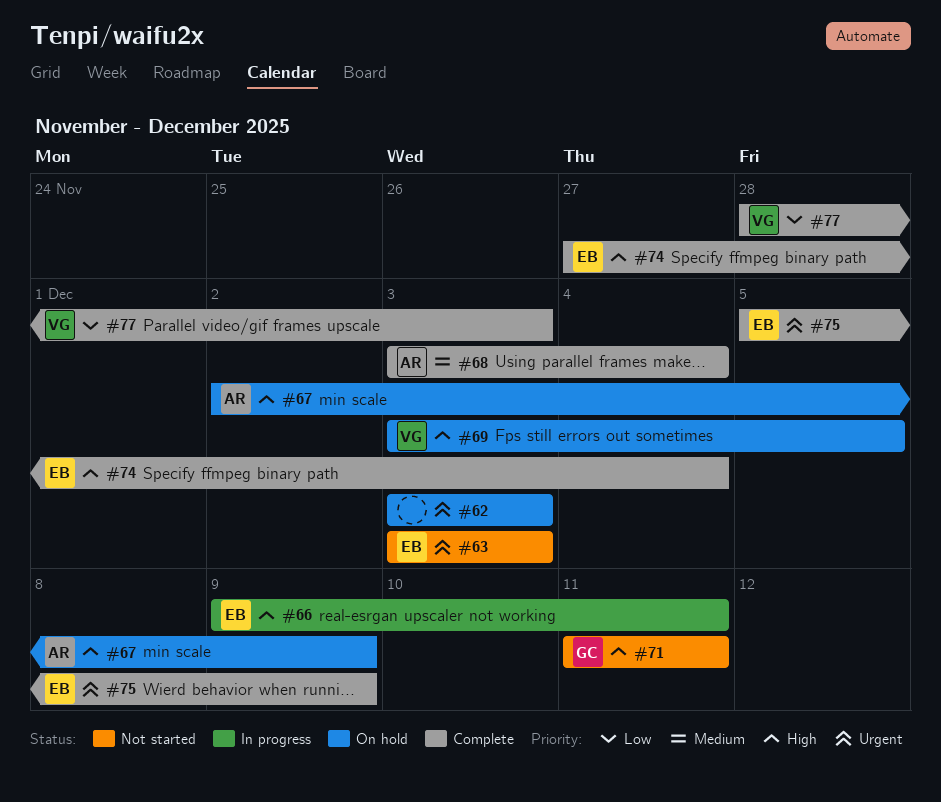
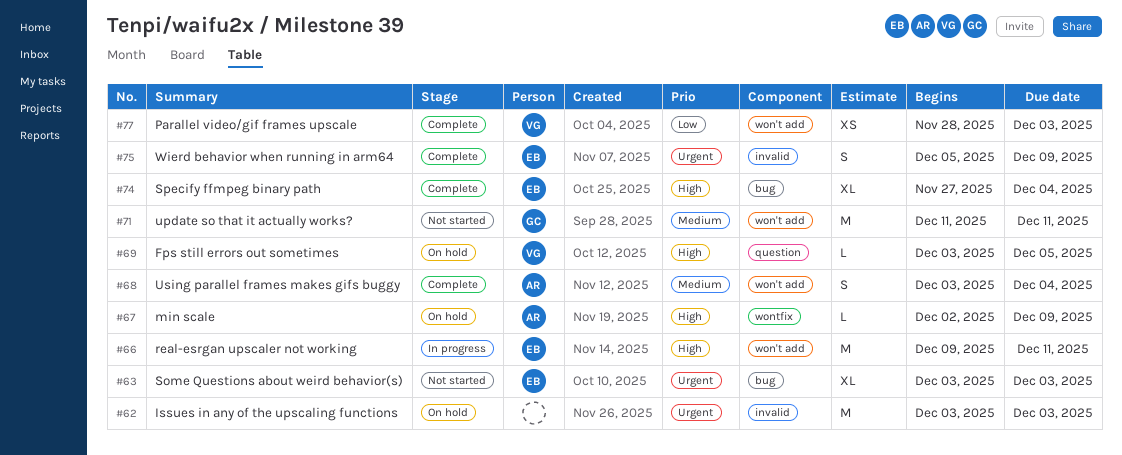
#71, priority: High -> Medium

